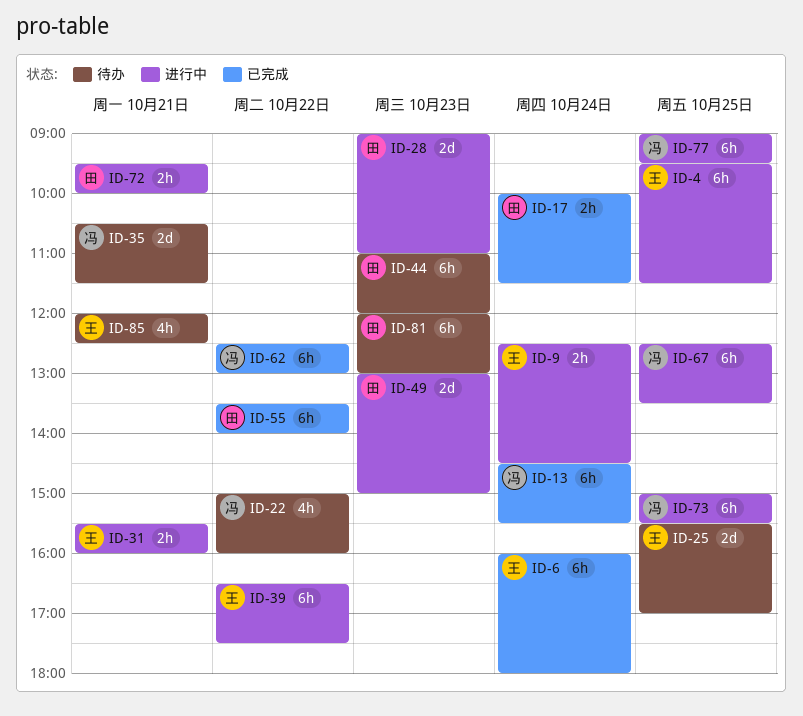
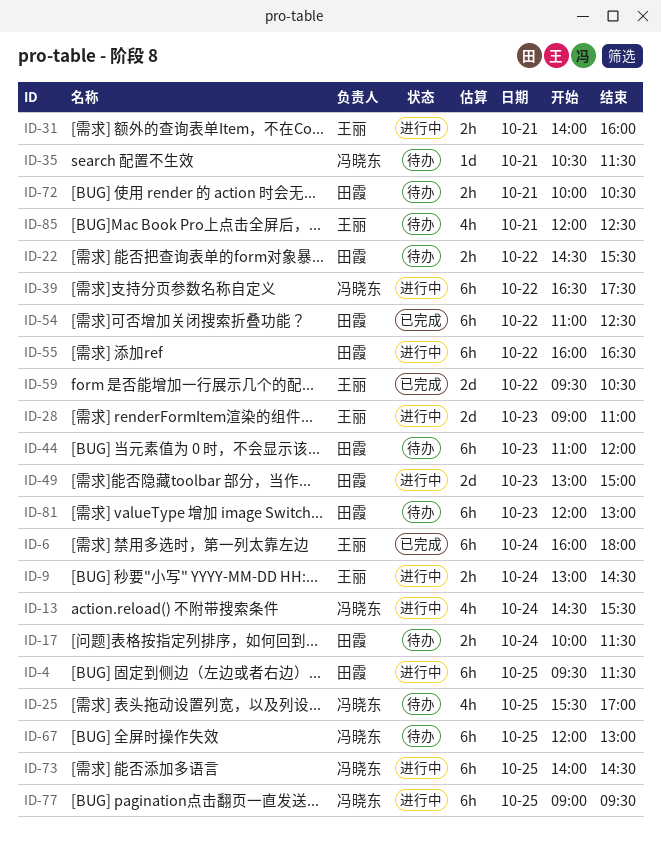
ID-4, owner: 王丽 -> 田霞
ID-9, begins: 12:30 -> 13:00
ID-13, status: 已完成 -> 进行中
ID-13, estimate: 6h -> 4h
ID-17, status: 已完成 -> 待办
ID-22, owner: 冯晓东 -> 田霞
ID-22, estimate: 4h -> 2h
ID-22, begins: 15:00 -> 14:30
ID-22, ends: 16:00 -> 15:30
ID-25, owner: 王丽 -> 冯晓东
ID-25, estimate: 2d -> 4h
ID-28, owner: 田霞 -> 王丽
ID-31, begins: 15:30 -> 14:00
ID-35, estimate: 2d -> 1d
ID-39, owner: 王丽 -> 冯晓东
ID-54: none -> present
ID-55, status: 已完成 -> 进行中
ID-55, begins: 13:30 -> 16:00
ID-55, ends: 14:00 -> 16:30
ID-59: none -> present
ID-62: present -> none
ID-67, status: 进行中 -> 待办
ID-67, begins: 12:30 -> 12:00
ID-67, ends: 13:30 -> 13:00
ID-72, status: 进行中 -> 待办
ID-72, begins: 09:30 -> 10:00
ID-72, ends: 10:00 -> 10:30
ID-73, begins: 15:00 -> 14:00
ID-73, ends: 15:30 -> 14:30

